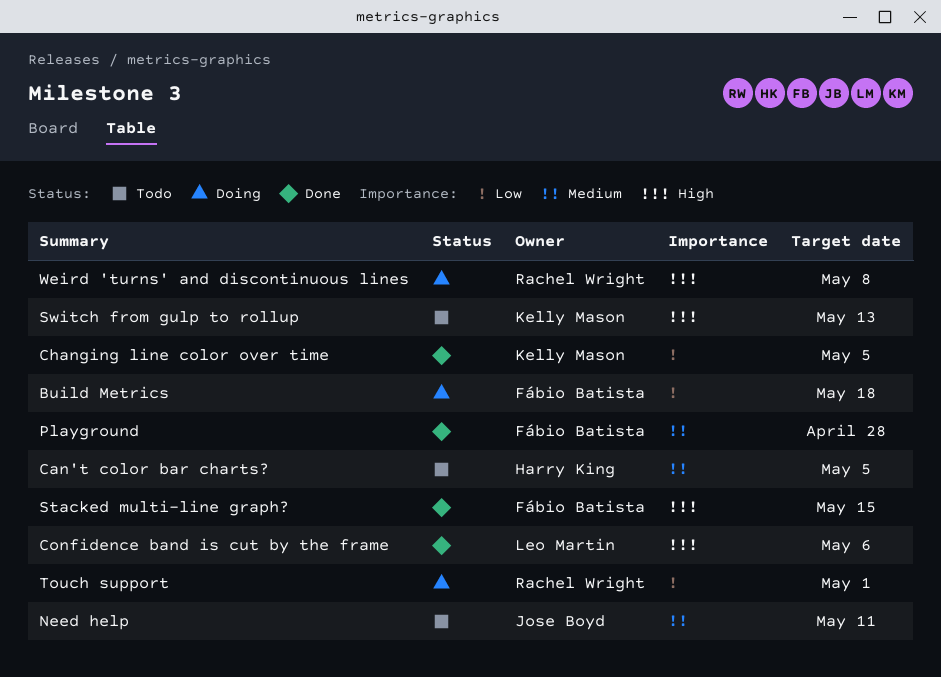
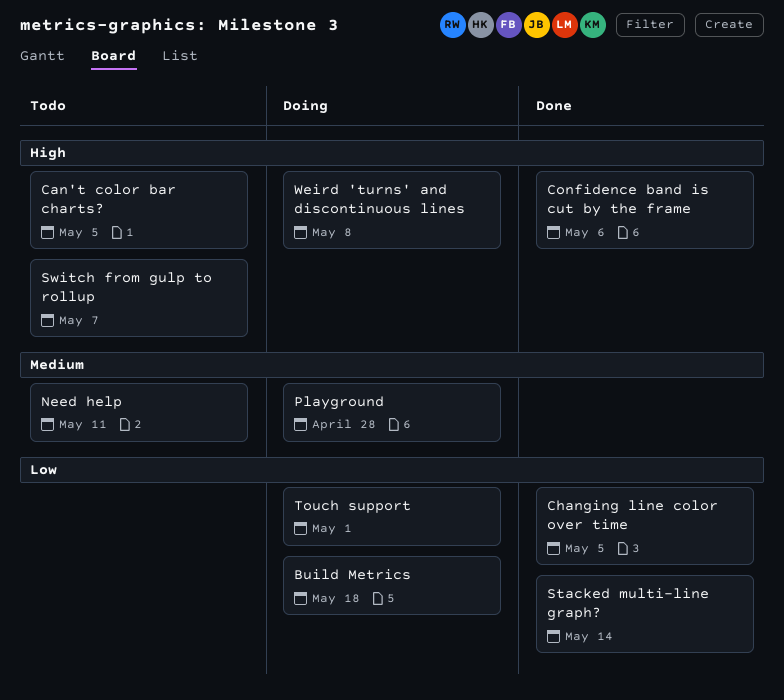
Can't color bar charts?, priority: Medium -> High
Playground, status: Done -> Doing
Stacked multi-line graph?, priority: High -> Low
Stacked multi-line graph?, due: May 15 -> May 14
Switch from gulp to rollup, due: May 13 -> May 7

